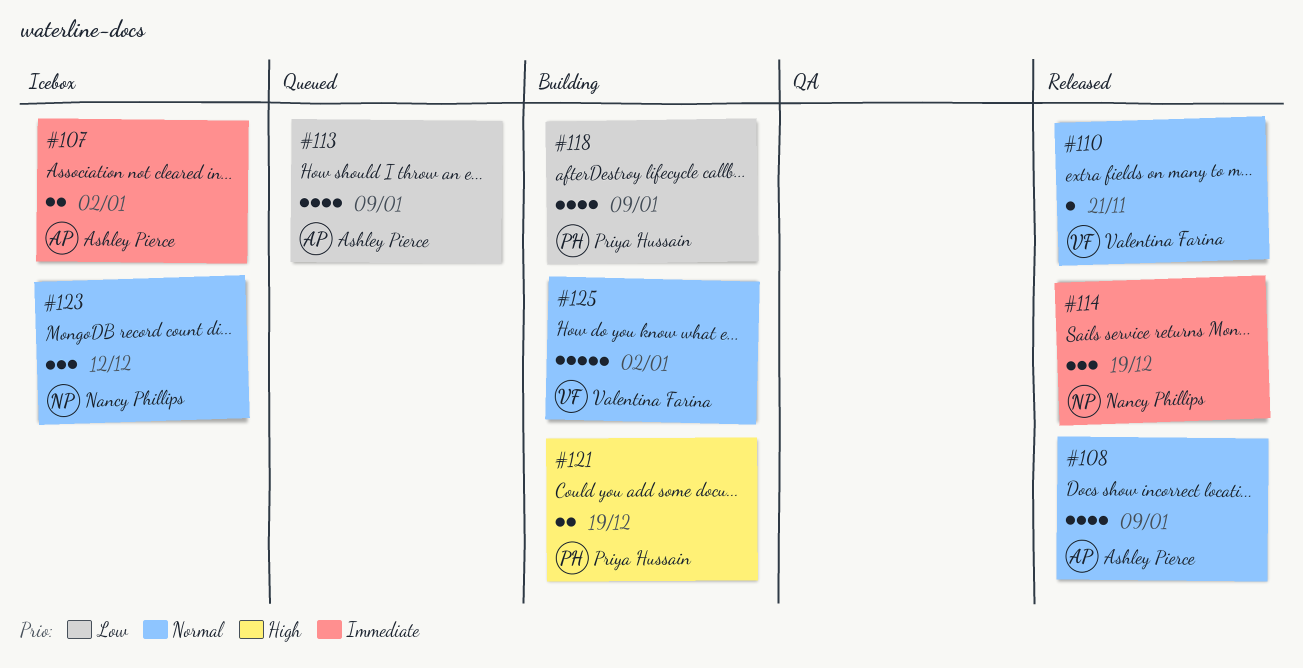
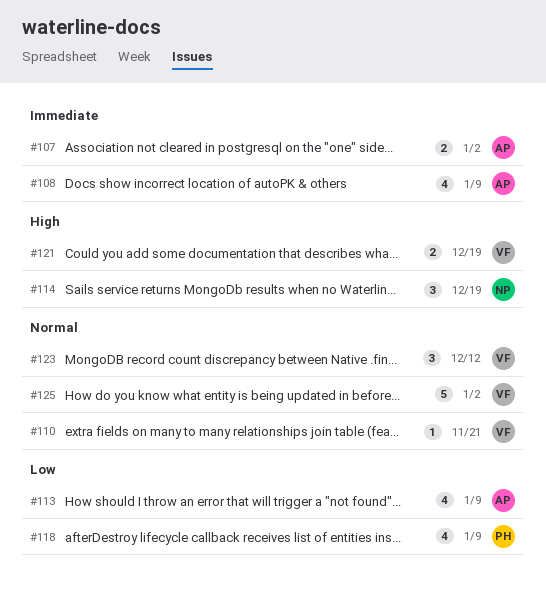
#108, priority: Normal -> Immediate
#114, priority: Immediate -> High
#121, owner: Priya Hussain -> Valentina Farina
#123, owner: Nancy Phillips -> Valentina Farina

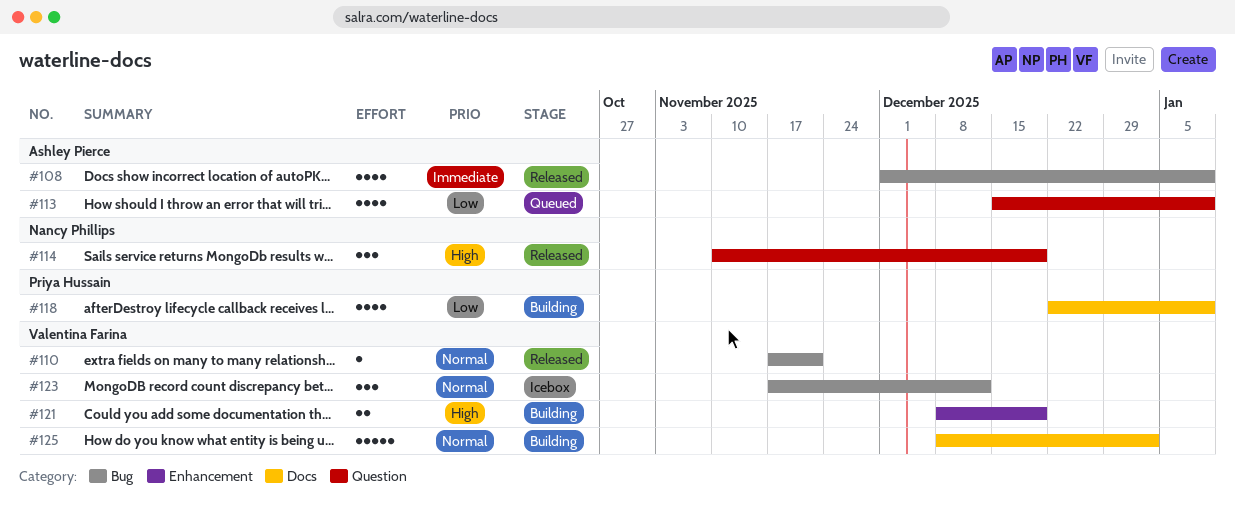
#107: present -> none

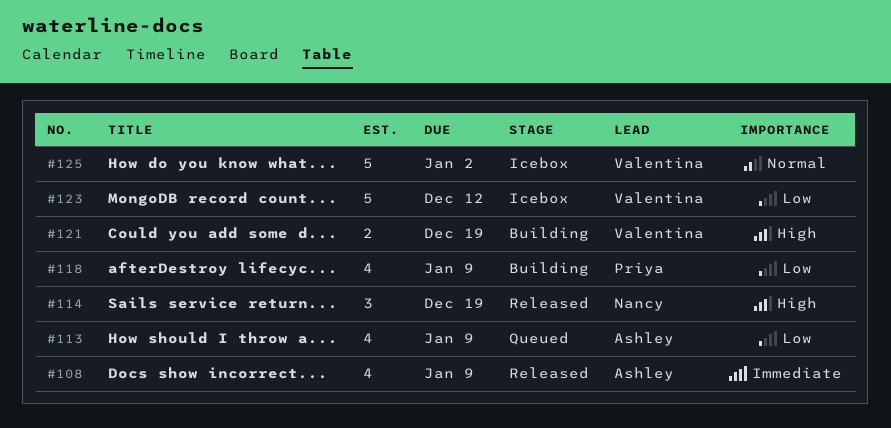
#110: present -> none
#123, priority: Normal -> Low
#123, estimate: 3 -> 5
#125, status: Building -> Icebox

